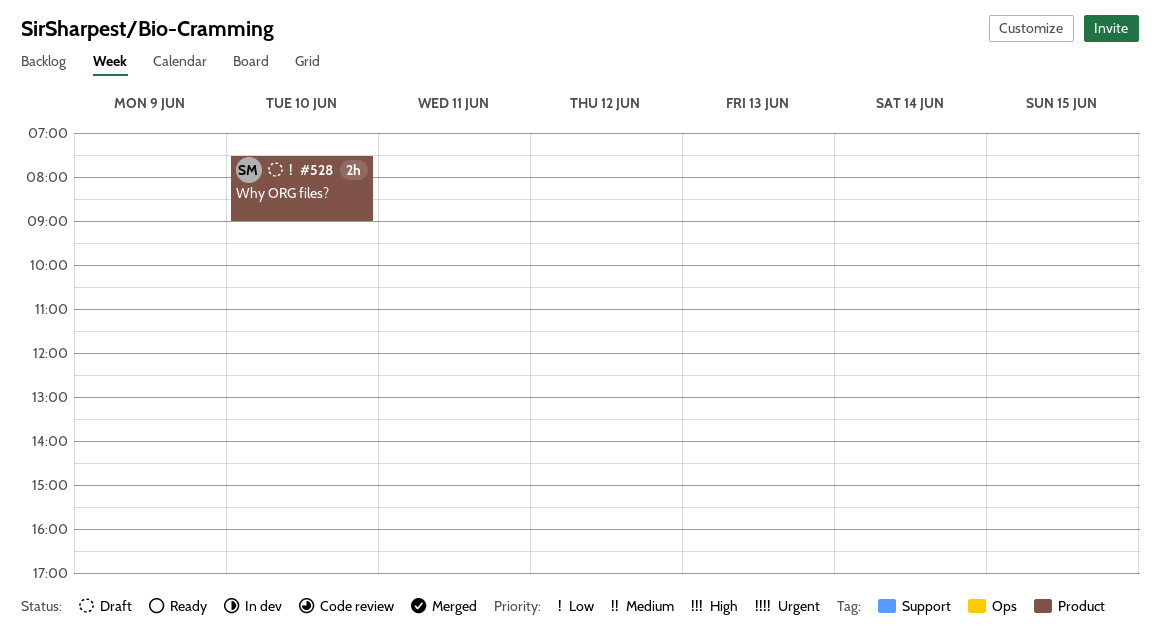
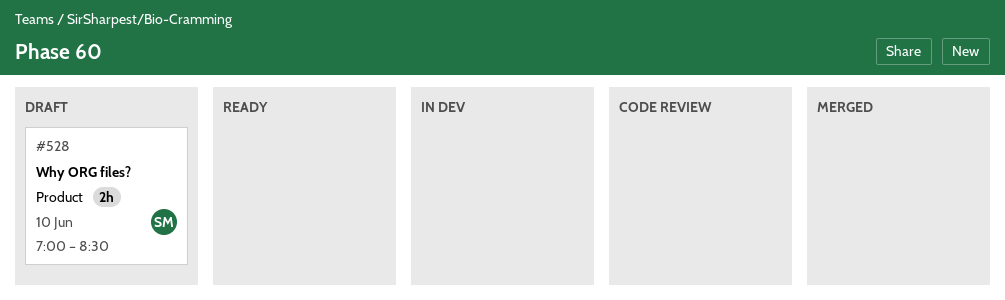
#528, begins: 07:30 -> 07:00
#528, ends: 09:00 -> 08:30

